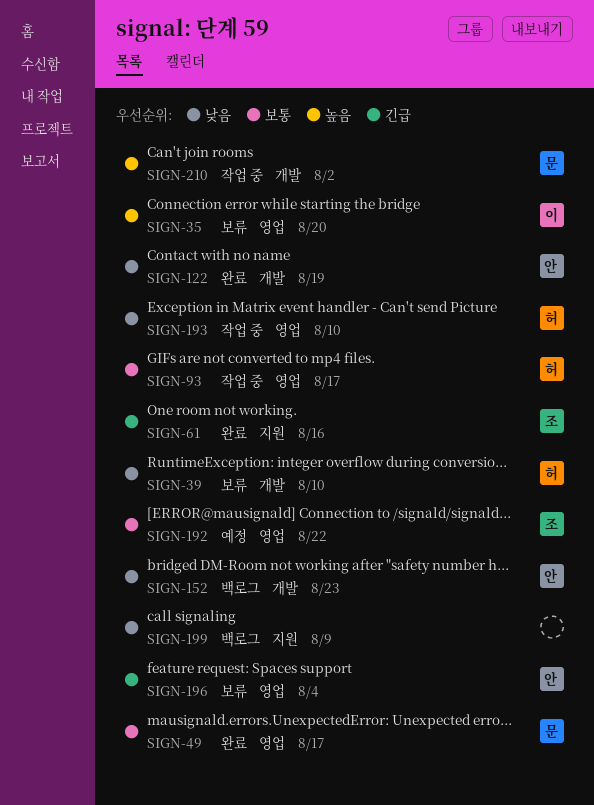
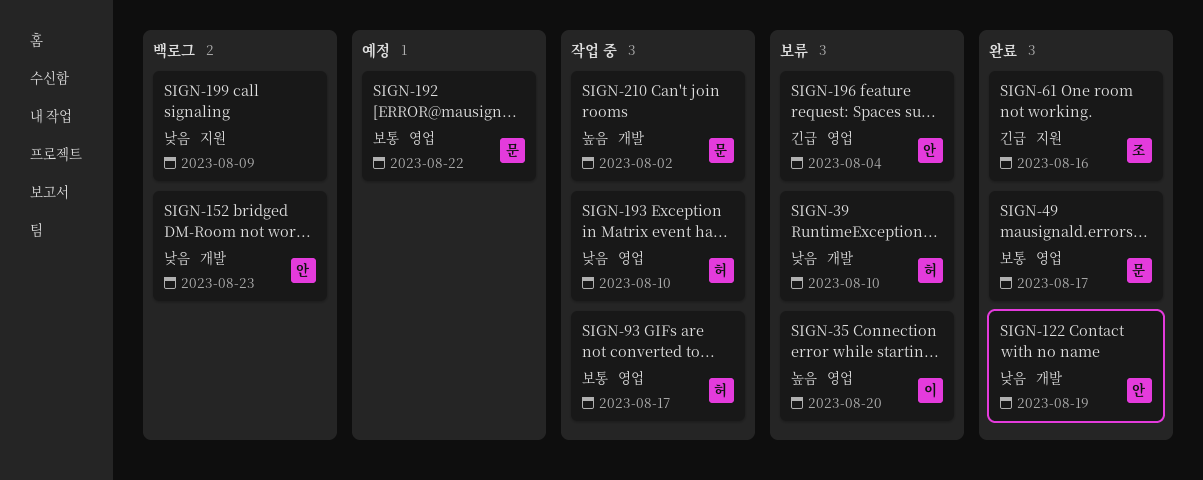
SIGN-192, owner: 조 -> 문

